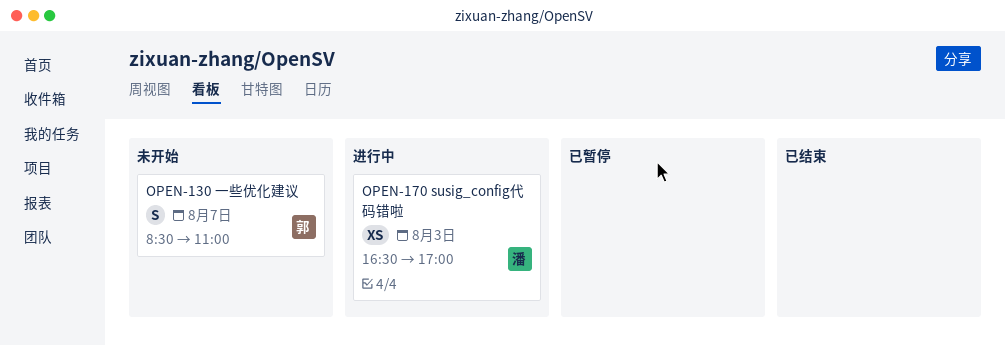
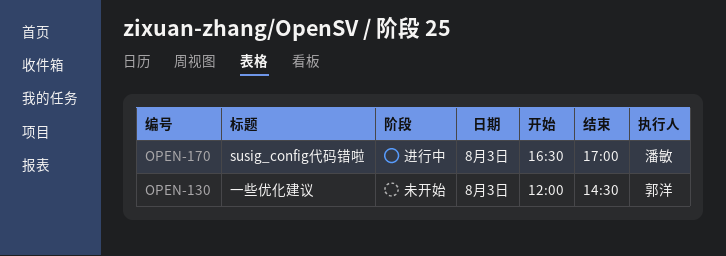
OPEN-130, day: Aug 7 -> Aug 3
OPEN-130, begins: 08:30 -> 12:00
OPEN-130, ends: 11:00 -> 14:30

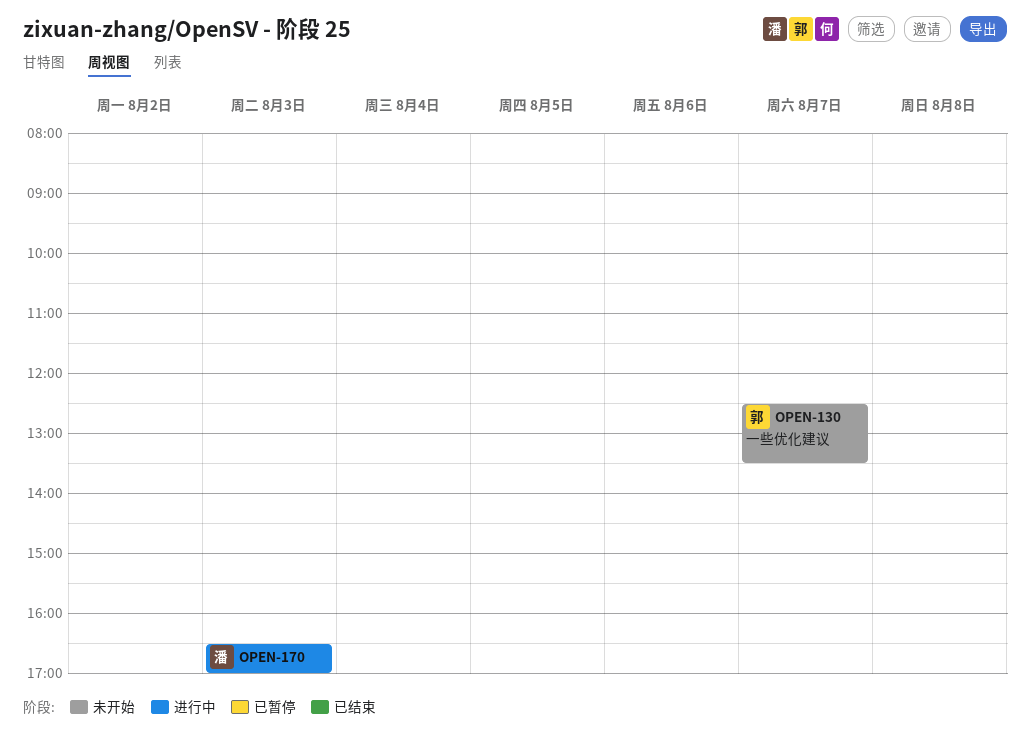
OPEN-130, day: Aug 3 -> Aug 7
OPEN-130, begins: 12:00 -> 12:30
OPEN-130, ends: 14:30 -> 13:30

